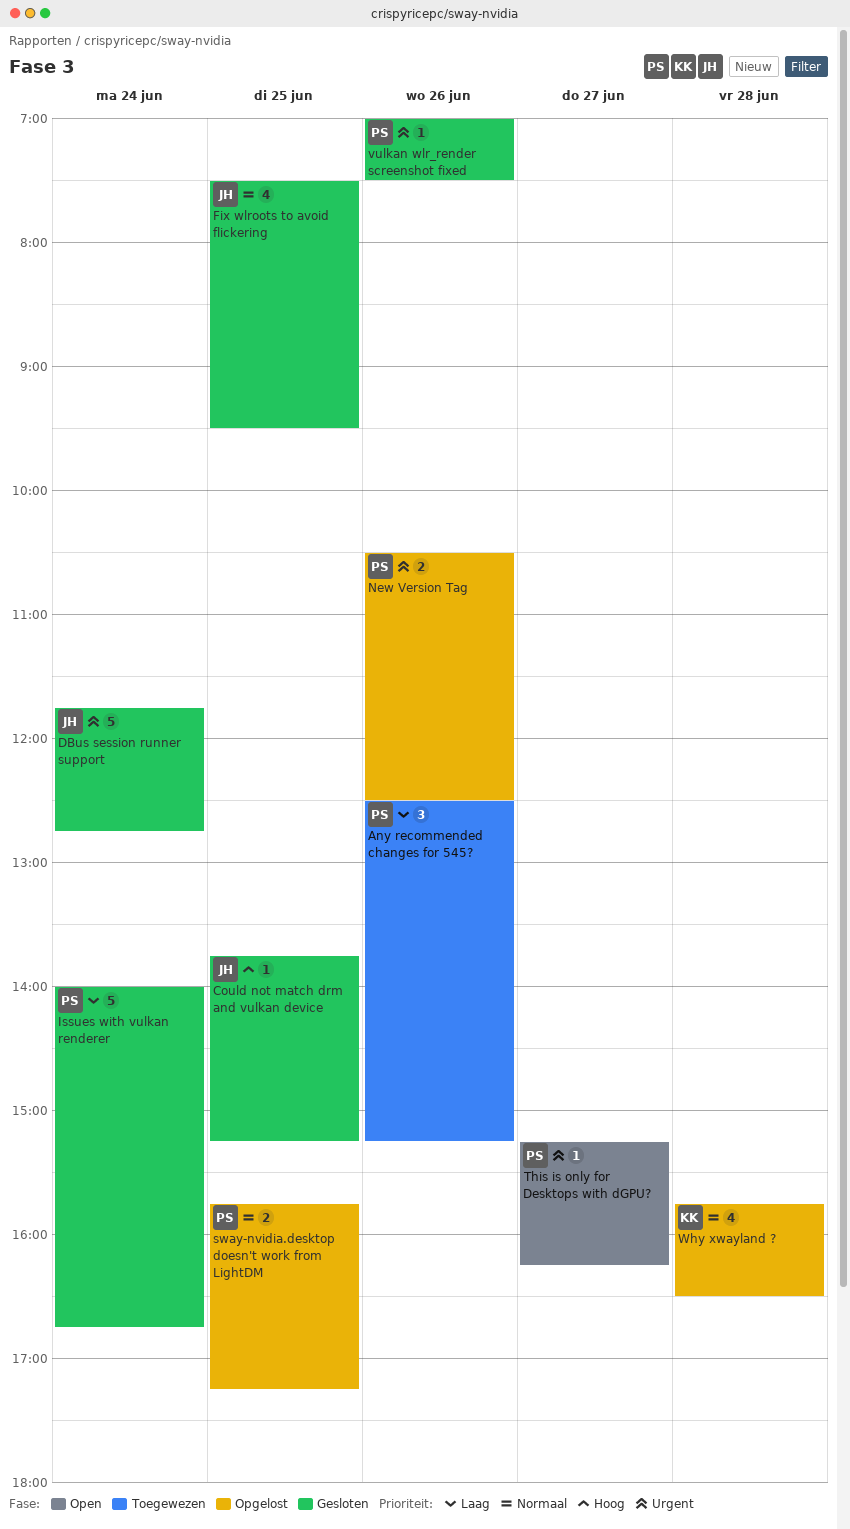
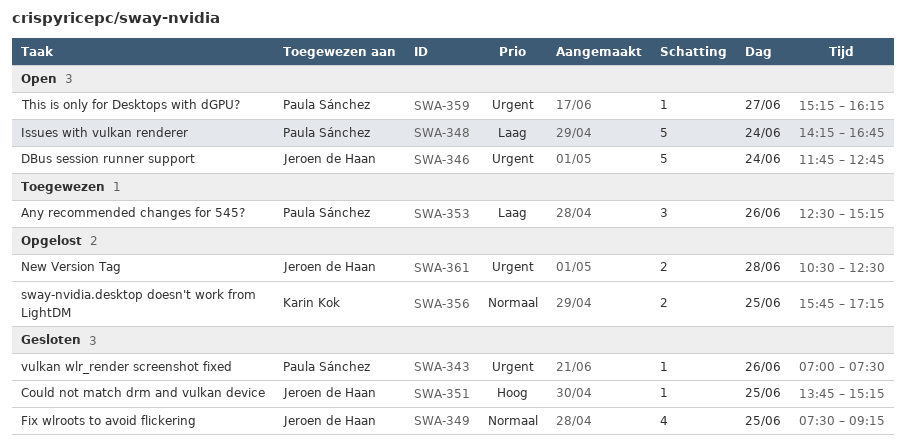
DBus session runner support, status: Gesloten -> Open
Fix wlroots to avoid flickering, ends: 09:30 -> 09:15
Issues with vulkan renderer, status: Gesloten -> Open
Issues with vulkan renderer, begins: 14:00 -> 14:15
New Version Tag, owner: Paula Sánchez -> Jeroen de Haan
New Version Tag, day: Jun 26 -> Jun 28
sway-nvidia.desktop doesn't work from LightDM, owner: Paula Sánchez -> Karin Kok
Why xwayland ?: present -> none

